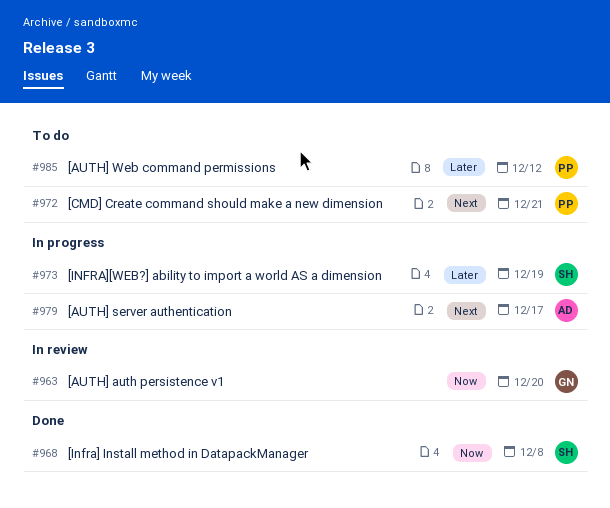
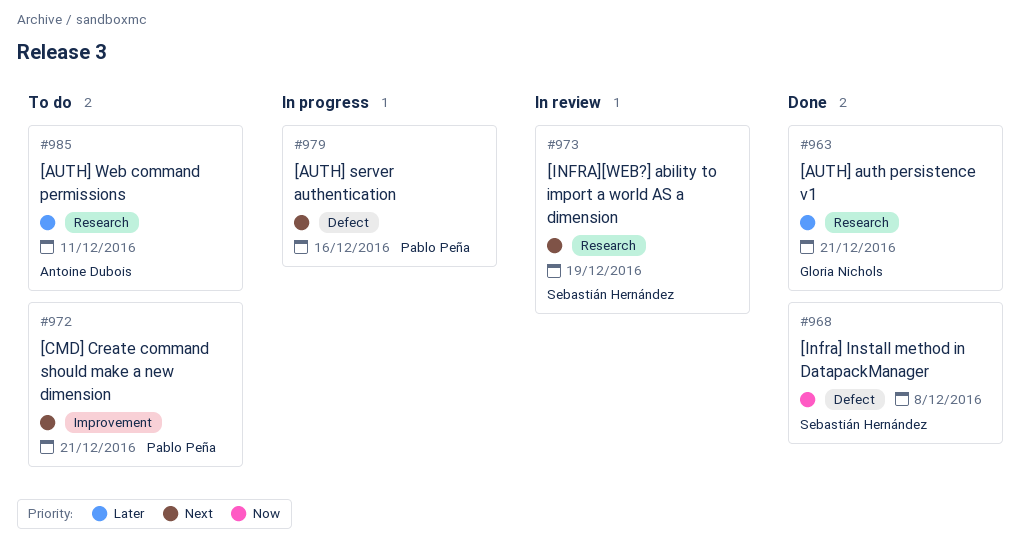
#963, status: In review -> Done
#963, priority: Now -> Later
#963, due: Dec 20 -> Dec 21
#973, status: In progress -> In review
#973, priority: Later -> Next
#979, owner: Antoine Dubois -> Pablo Peña
#979, due: Dec 17 -> Dec 16
#985, owner: Pablo Peña -> Antoine Dubois
#985, due: Dec 12 -> Dec 11

